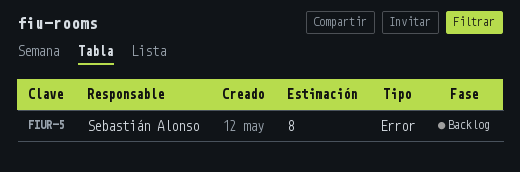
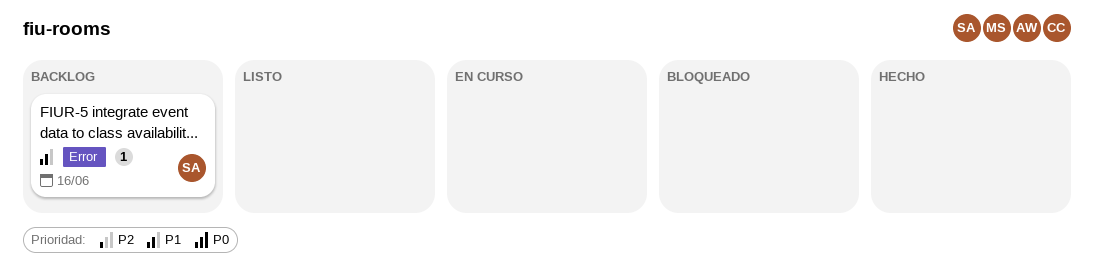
FIUR-5, estimate: 8 -> 1

